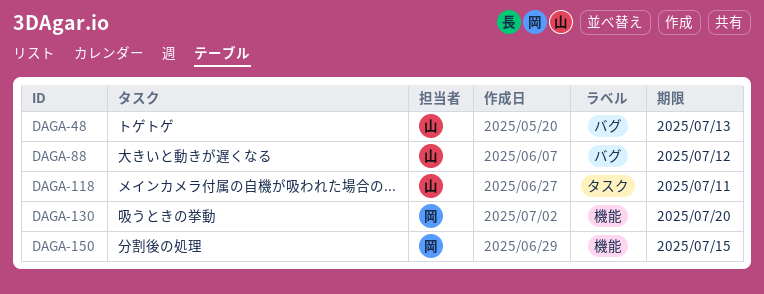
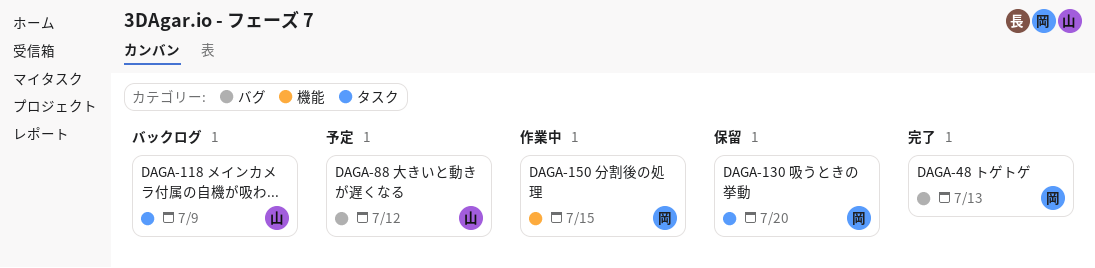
DAGA-48, owner: 山 -> 岡
DAGA-118, due: Jul 11 -> Jul 9
DAGA-130, label: 機能 -> タスク

